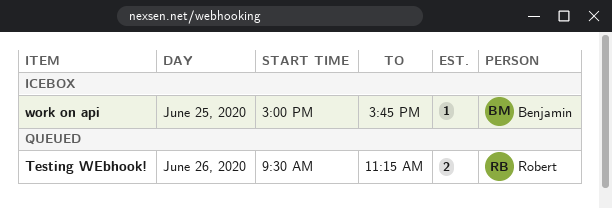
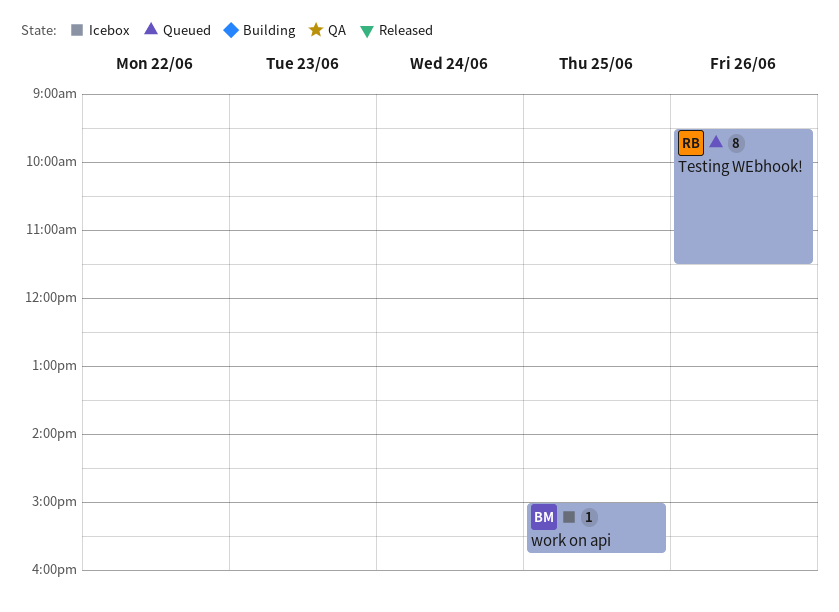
Testing WEbhook!, estimate: 2 -> 8
Testing WEbhook!, ends: 11:15 -> 11:30

